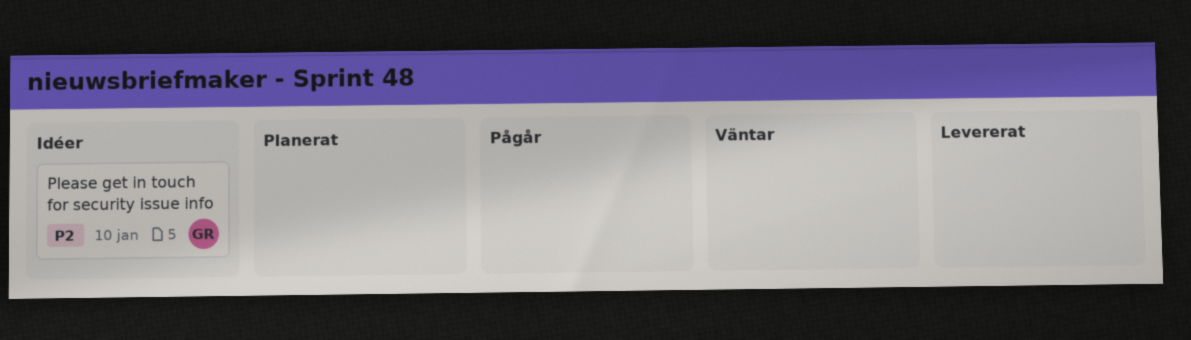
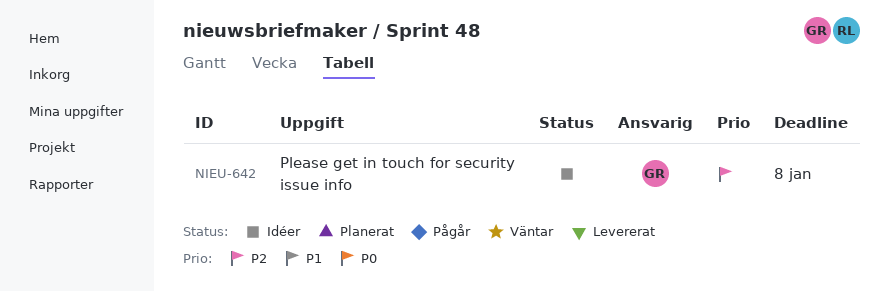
Please get in touch for security issue info, due: Jan 10 -> Jan 8

